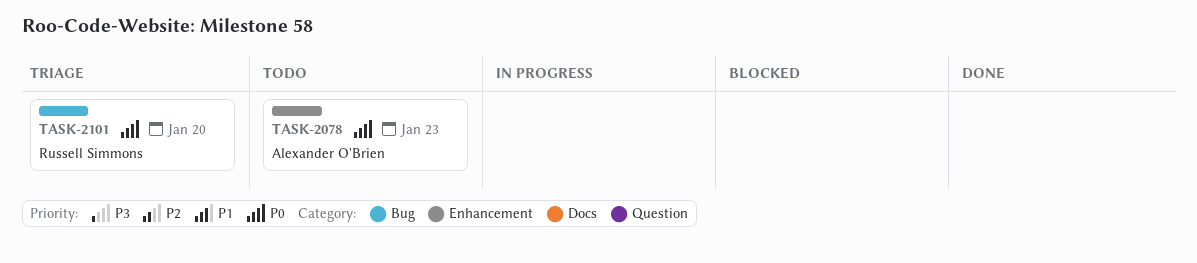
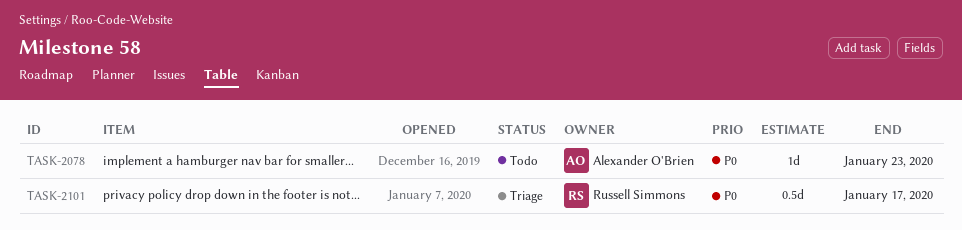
TASK-2101, due: Jan 20 -> Jan 17

